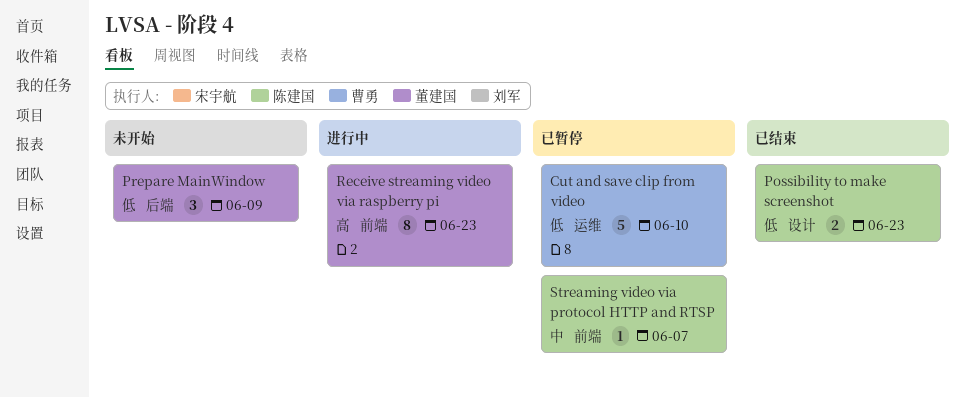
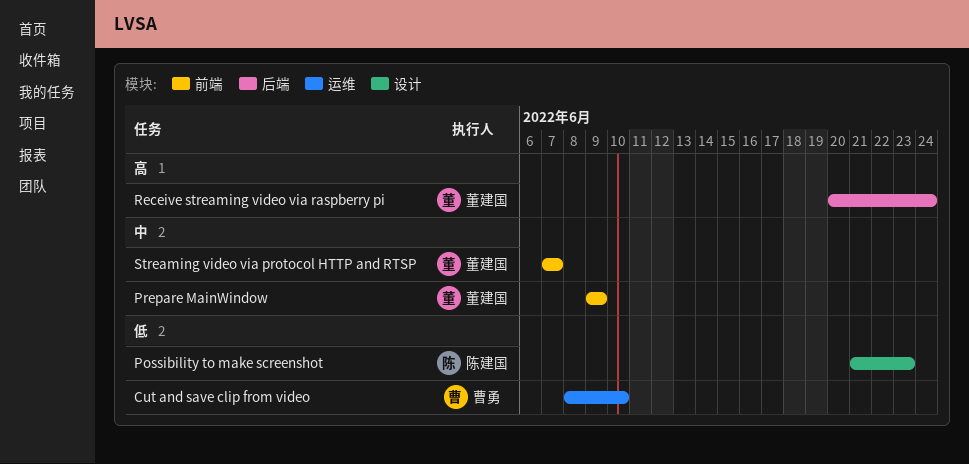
Prepare MainWindow, priority: 低 -> 中
Prepare MainWindow, label: 后端 -> 前端
Receive streaming video via raspberry pi, label: 前端 -> 后端
Receive streaming video via raspberry pi, due: Jun 23 -> Jun 24
Streaming video via protocol HTTP and RTSP, owner: 陈建国 -> 董建国

